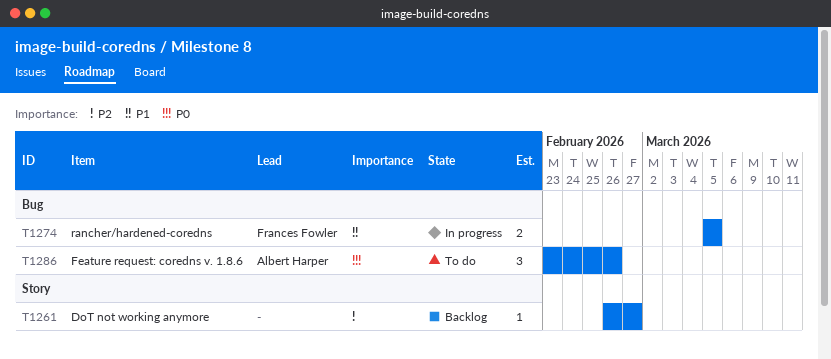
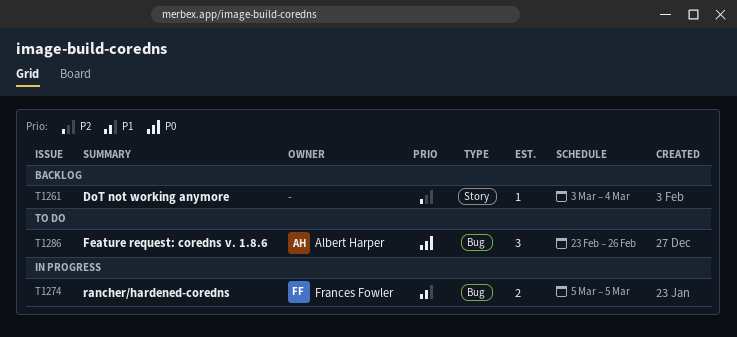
T1261, start: Feb 26 -> Mar 3
T1261, due: Feb 27 -> Mar 4

